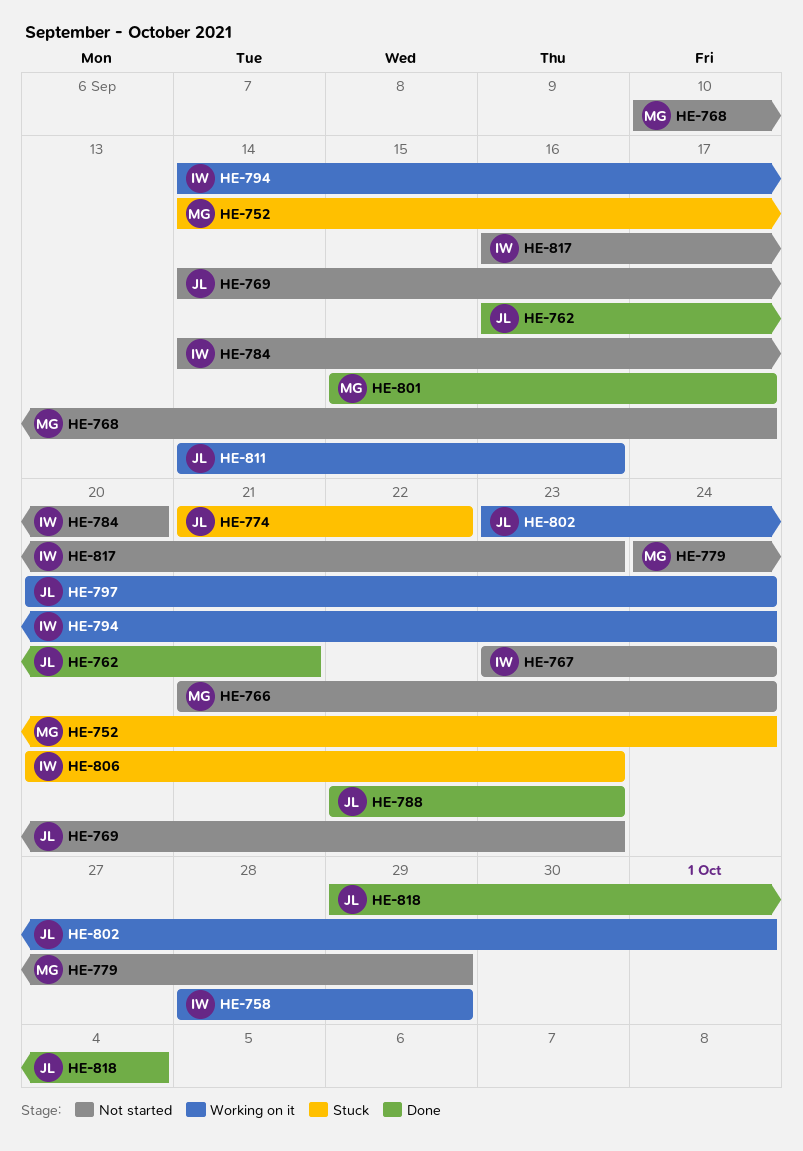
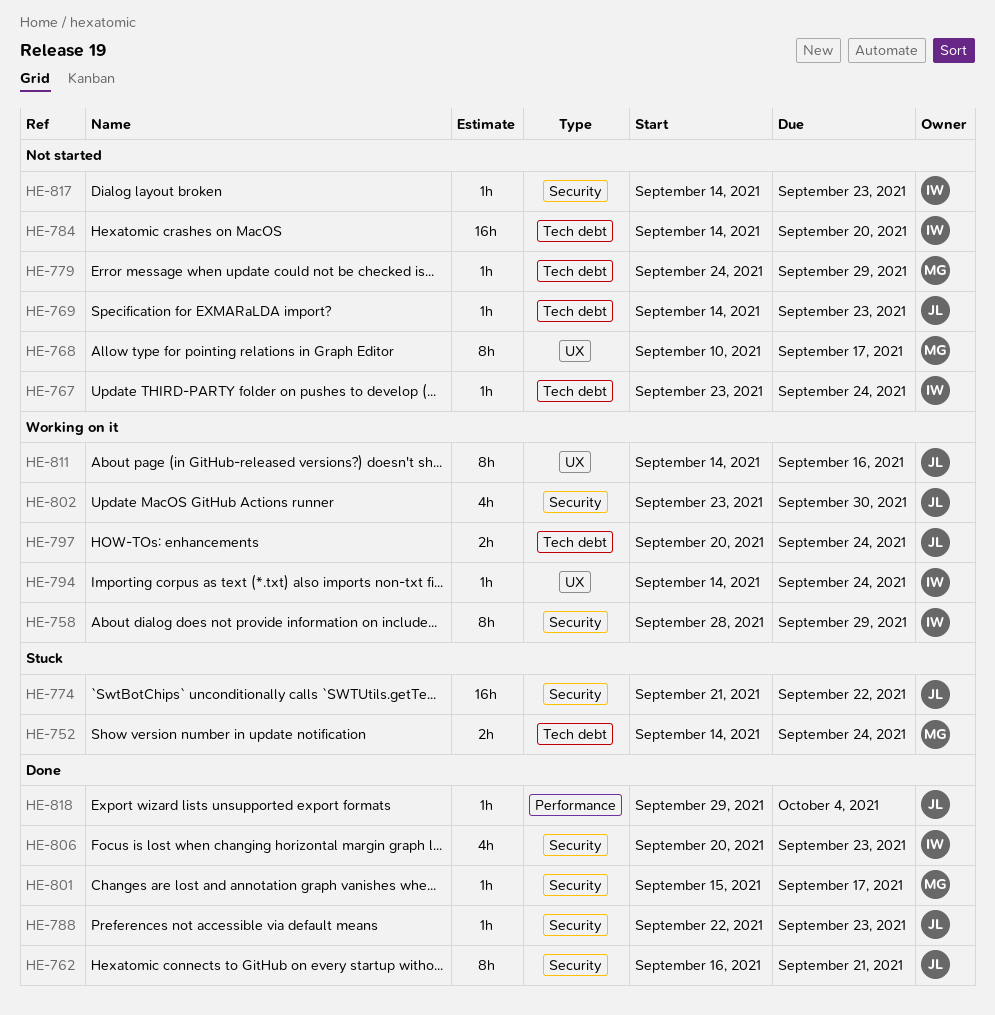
HE-766: present -> none
HE-802, due: Oct 1 -> Sep 30
HE-806, status: Stuck -> Done
HE-817, start: Sep 16 -> Sep 14

